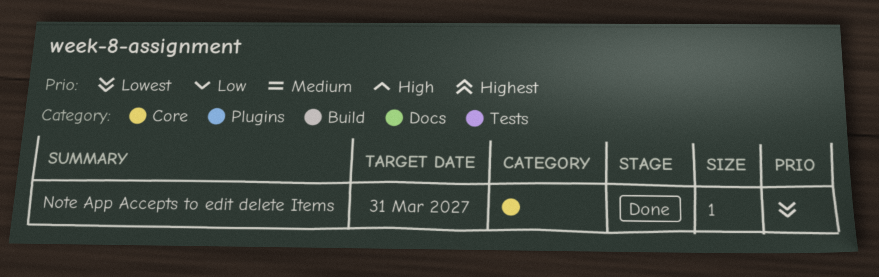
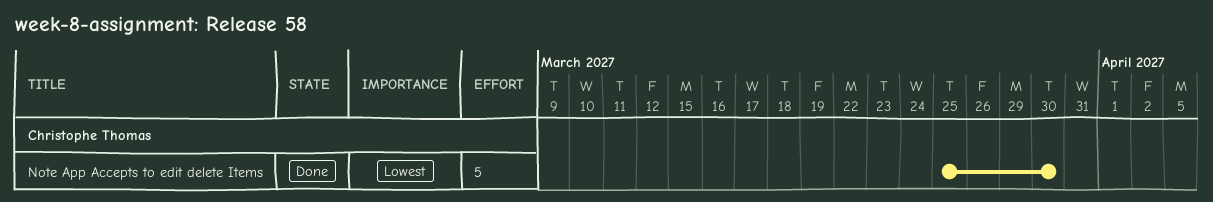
Note App Accepts to edit delete Items, estimate: 1 -> 5
Note App Accepts to edit delete Items, due: Mar 31 -> Mar 30

